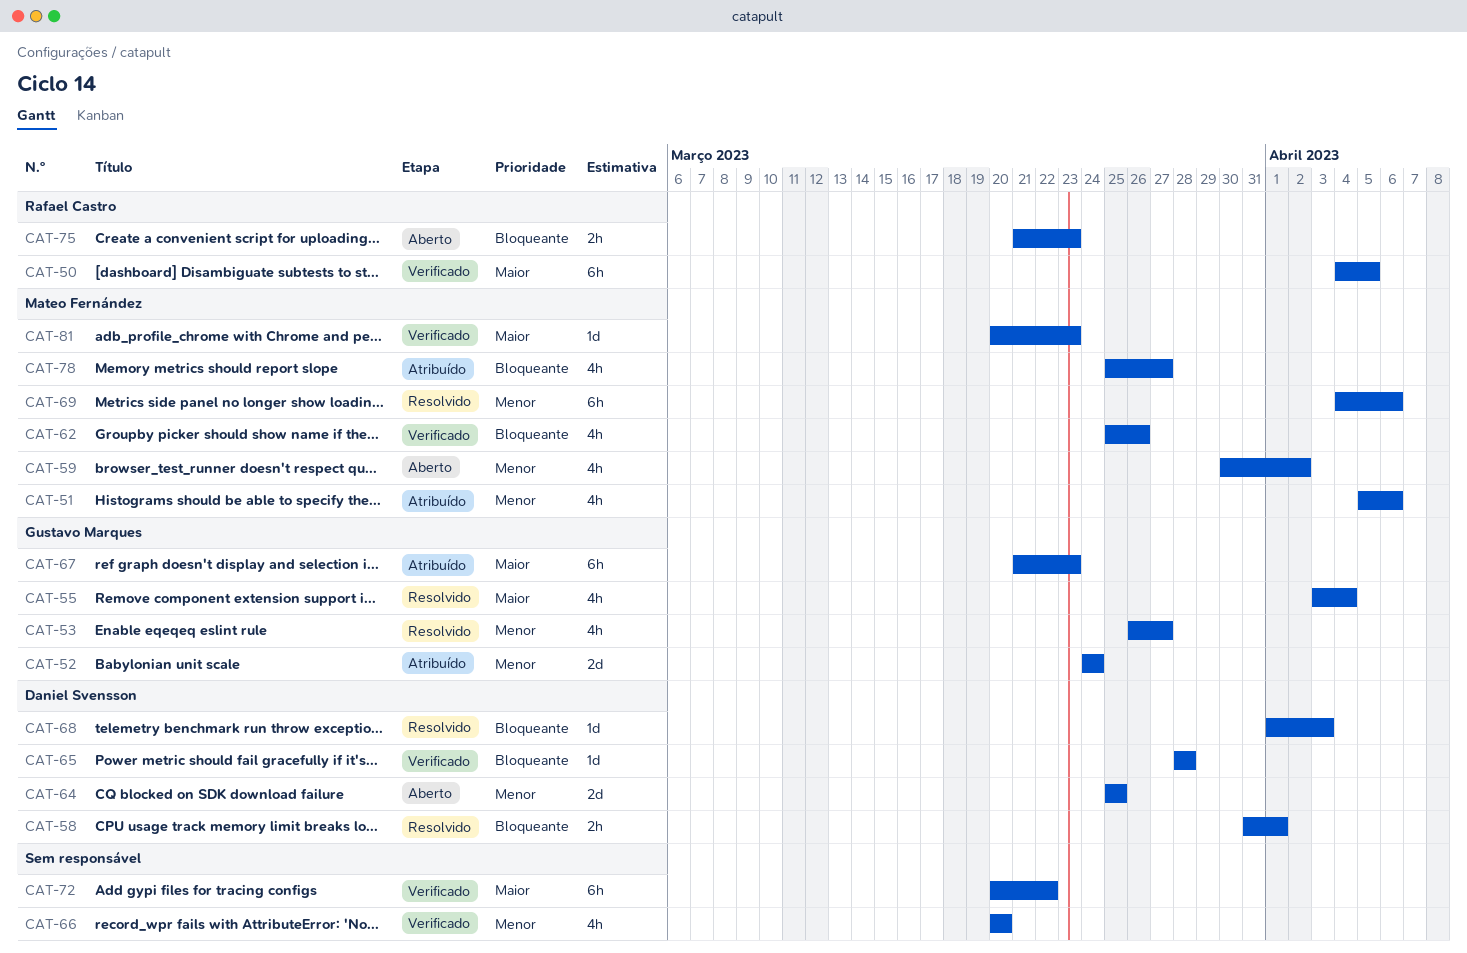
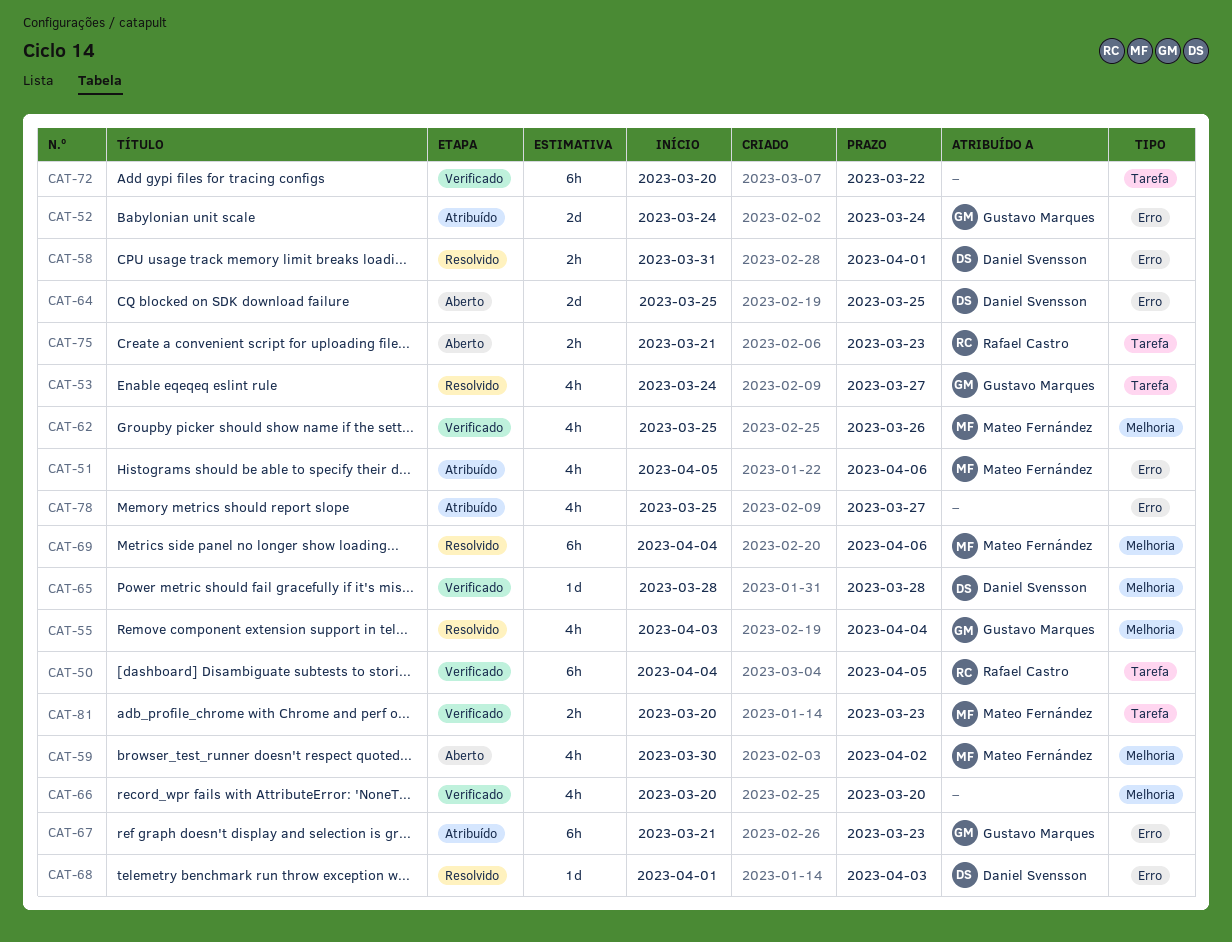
CAT-53, start: Mar 26 -> Mar 24
CAT-78, owner: Mateo Fernández -> none
CAT-81, estimate: 1d -> 2h

